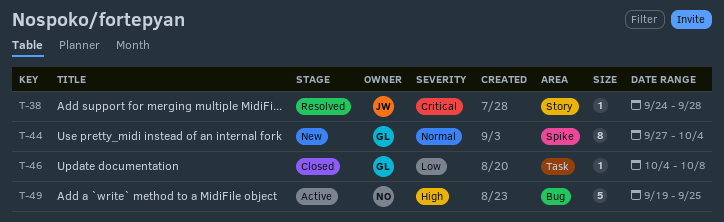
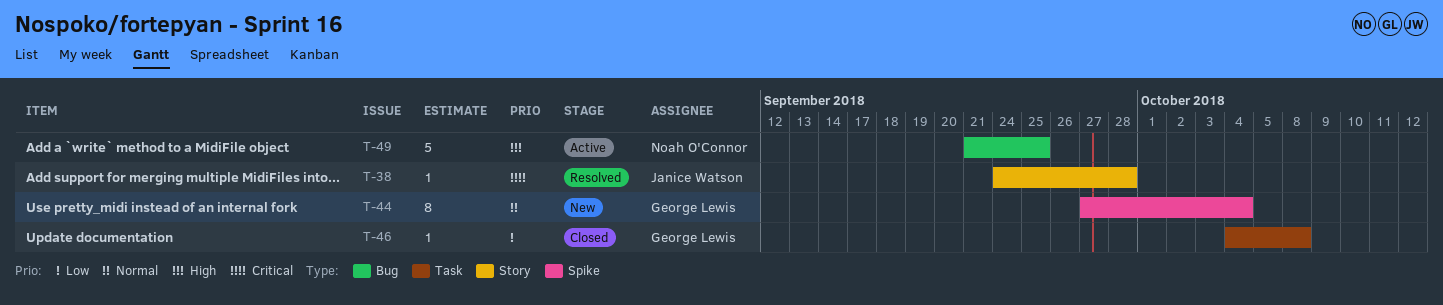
T-49, start: Sep 19 -> Sep 21

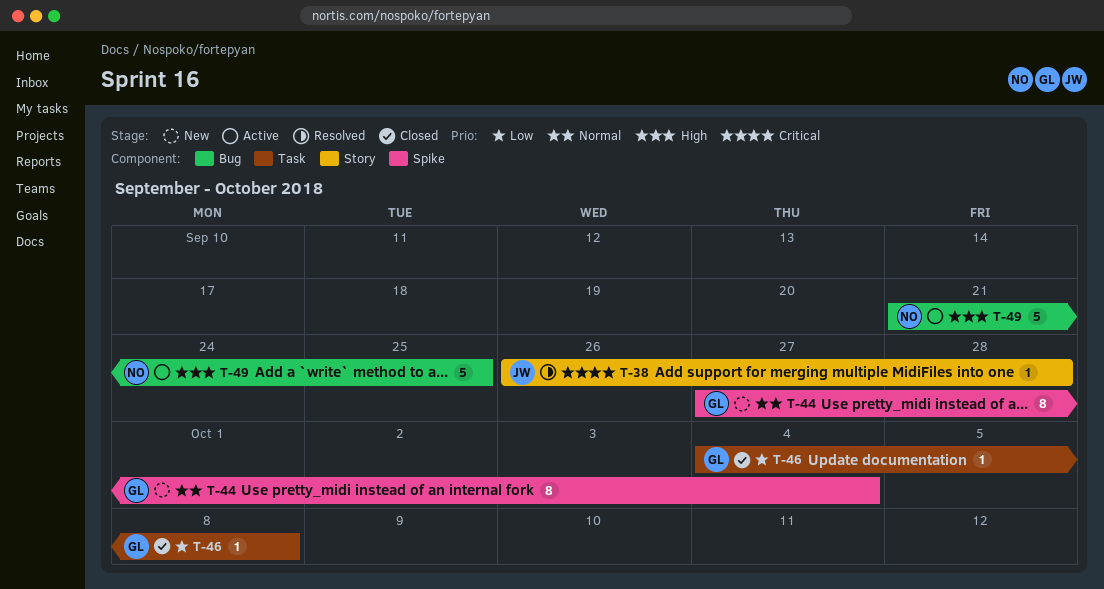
T-38, start: Sep 24 -> Sep 26

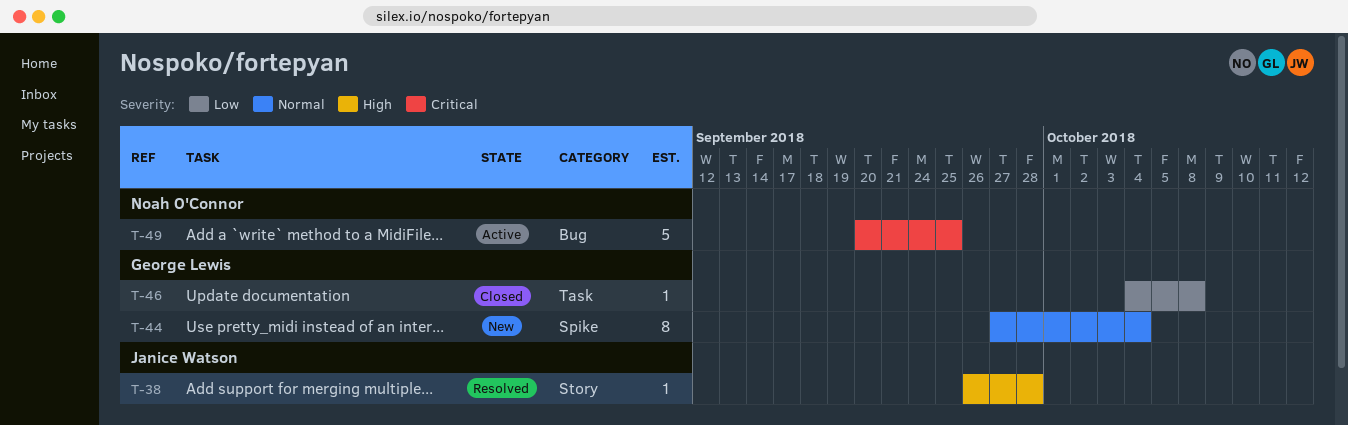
T-38, priority: Critical -> High
T-49, priority: High -> Critical
T-49, start: Sep 21 -> Sep 20

